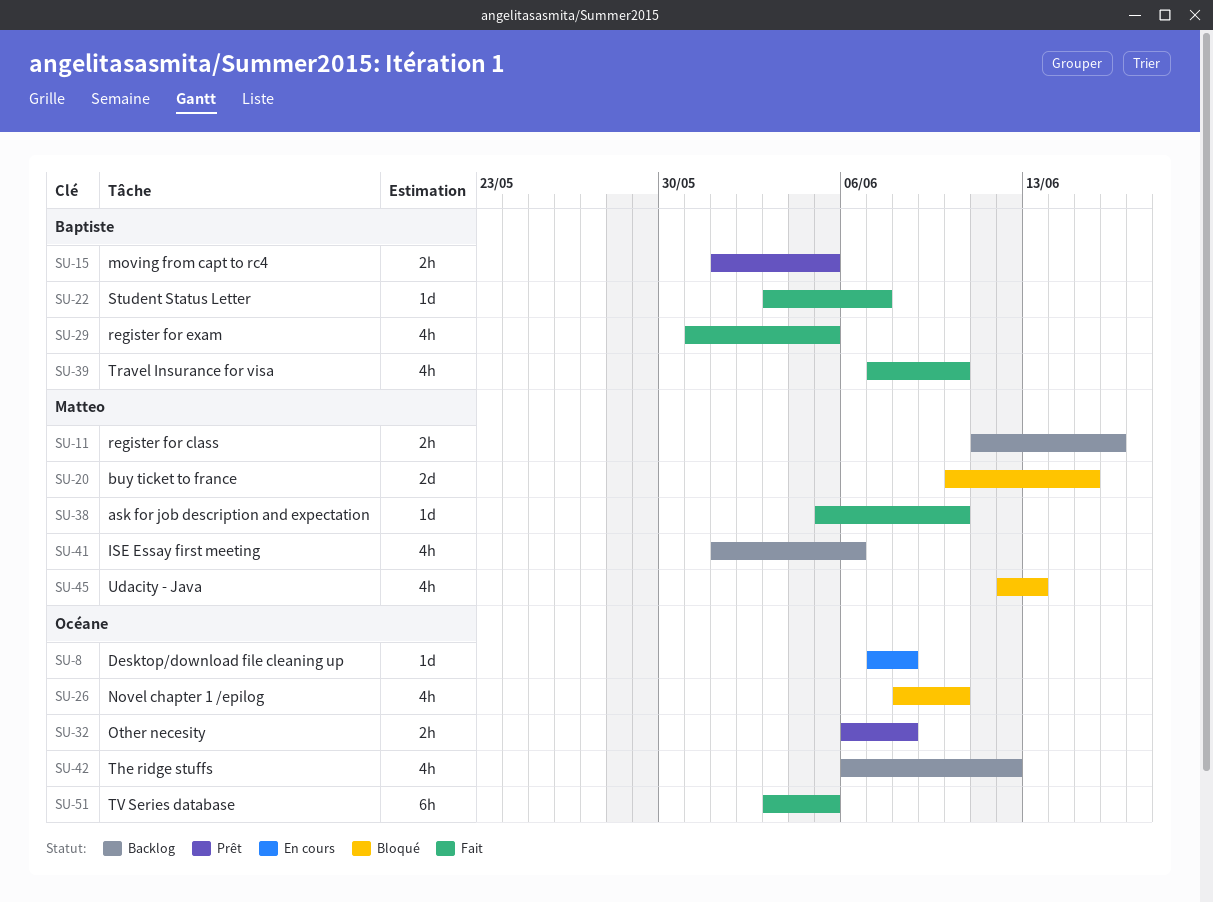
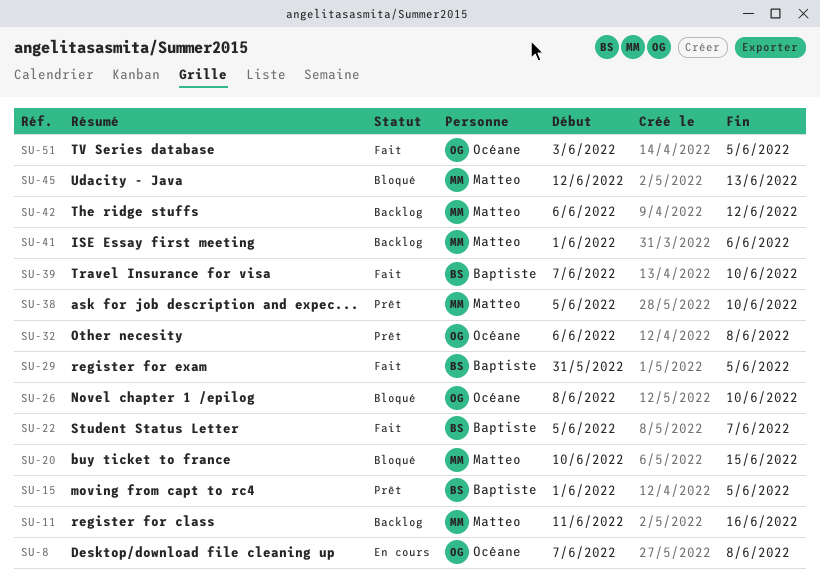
SU-22, start: Jun 3 -> Jun 5
SU-38, status: Fait -> Prêt
SU-42, owner: Océane -> Matteo

